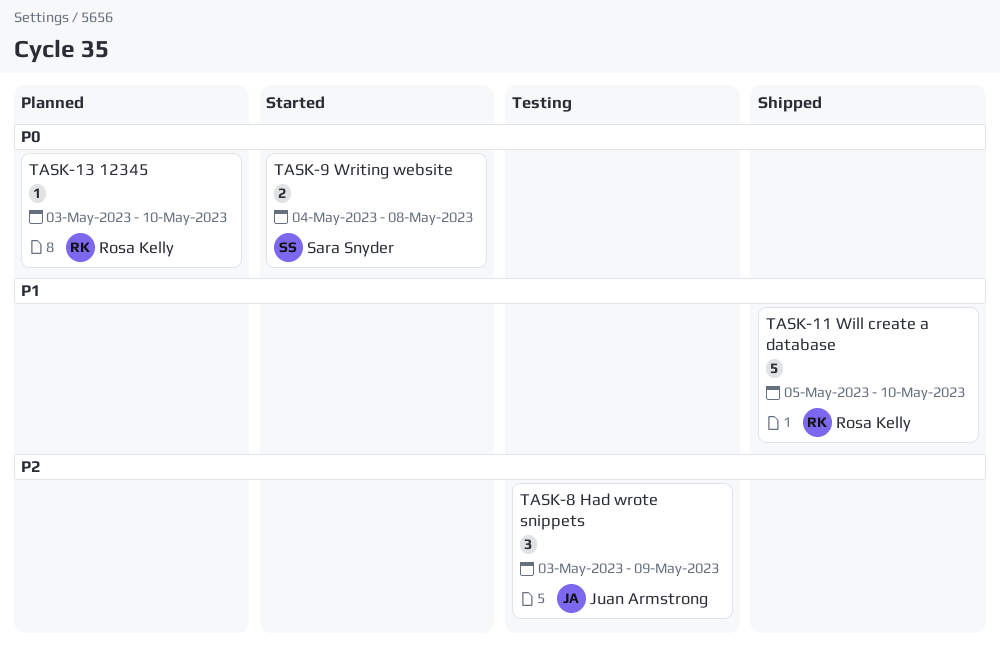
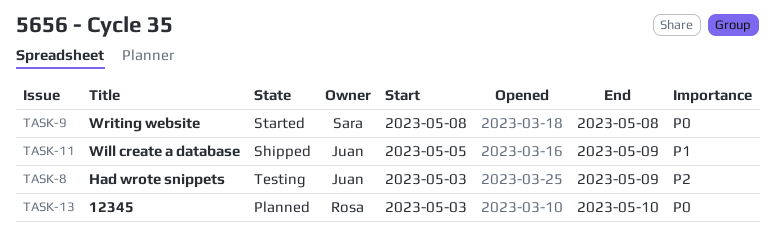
TASK-9, start: May 4 -> May 8
TASK-11, owner: Rosa Kelly -> Juan Armstrong
TASK-11, due: May 10 -> May 9

